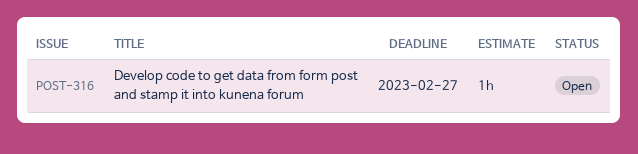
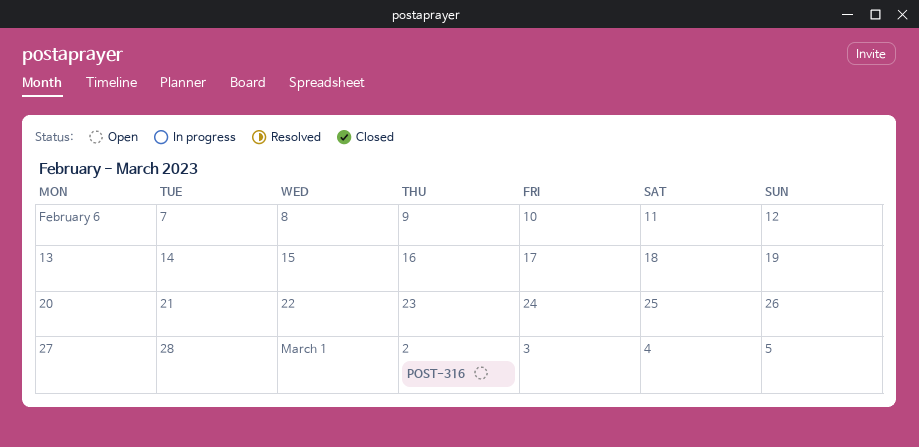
POST-316, due: Feb 27 -> Mar 2

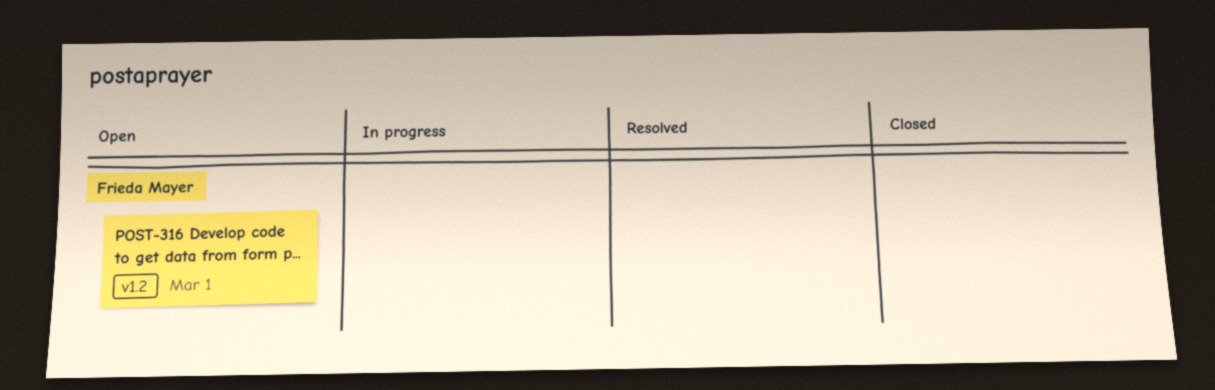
POST-316, due: Mar 2 -> Mar 1

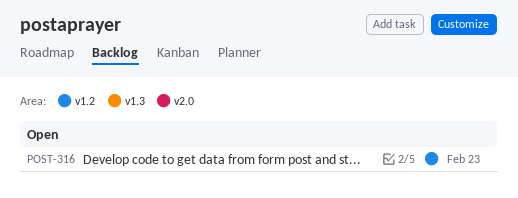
POST-316, due: Mar 1 -> Feb 23

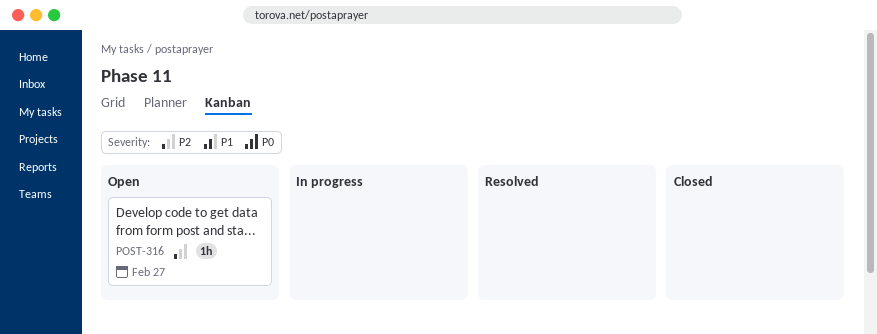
POST-316, due: Feb 23 -> Feb 27

